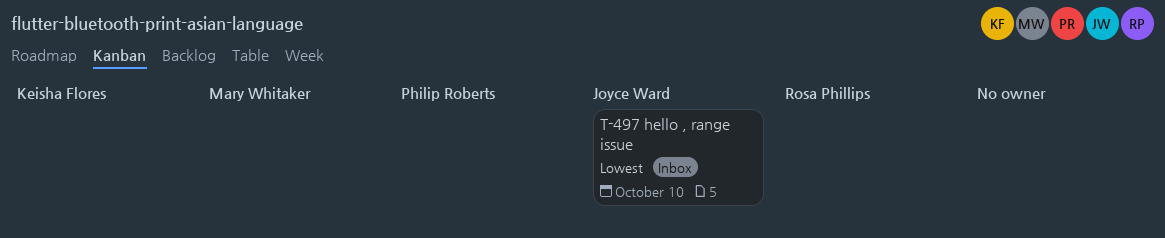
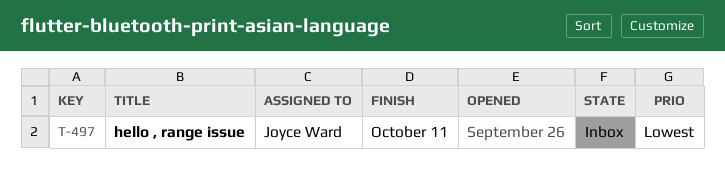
T-497, due: Oct 10 -> Oct 11

